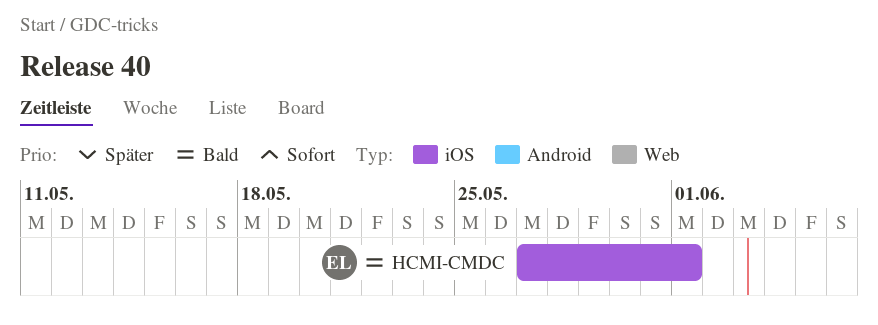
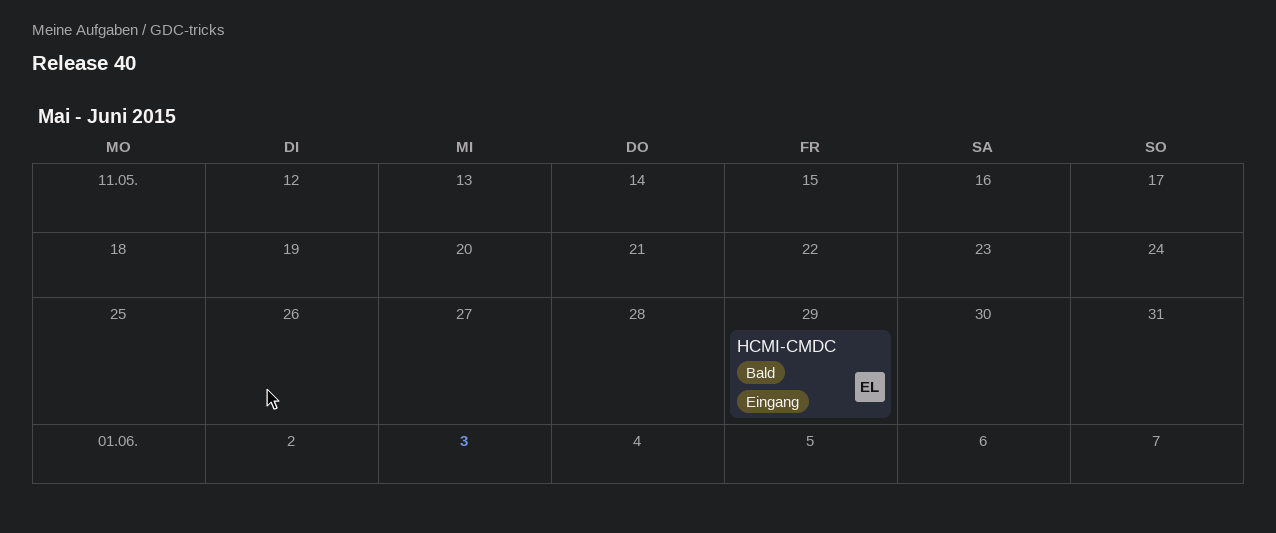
HCMI-CMDC, due: Jun 1 -> May 29

